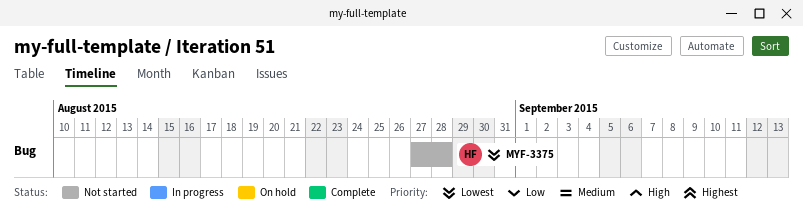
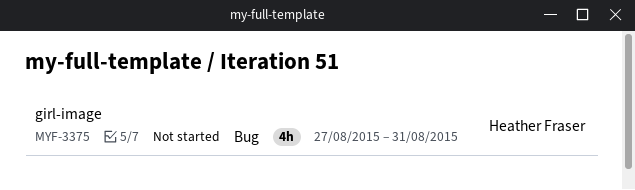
MYF-3375, due: Aug 28 -> Aug 31

